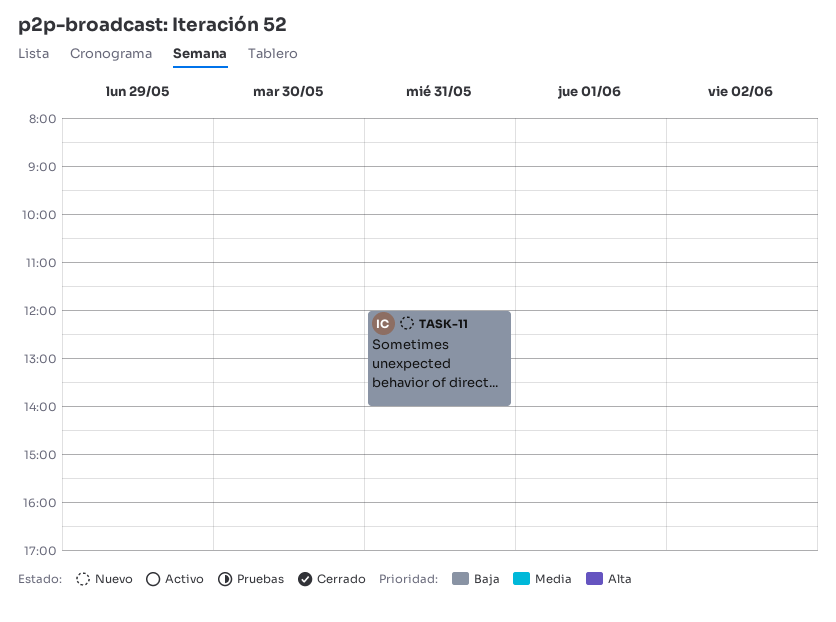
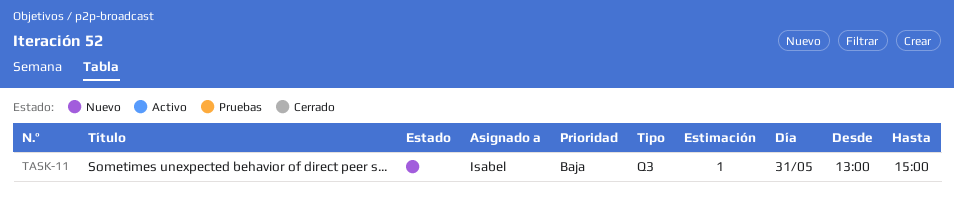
TASK-11, begins: 12:00 -> 13:00
TASK-11, ends: 14:00 -> 15:00

